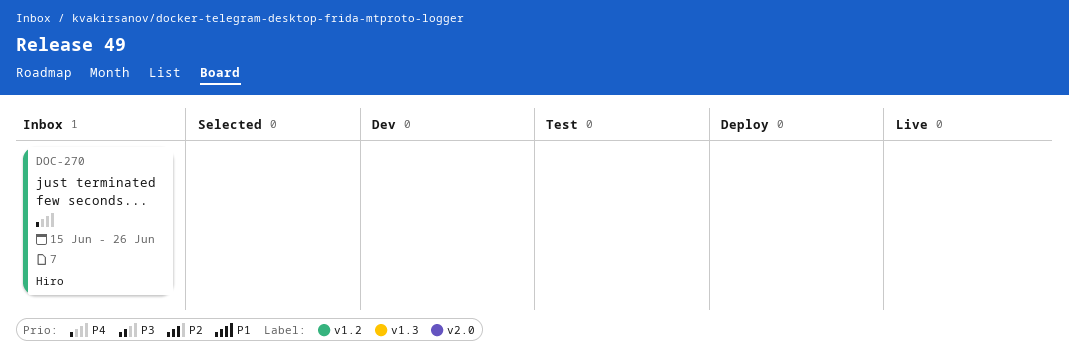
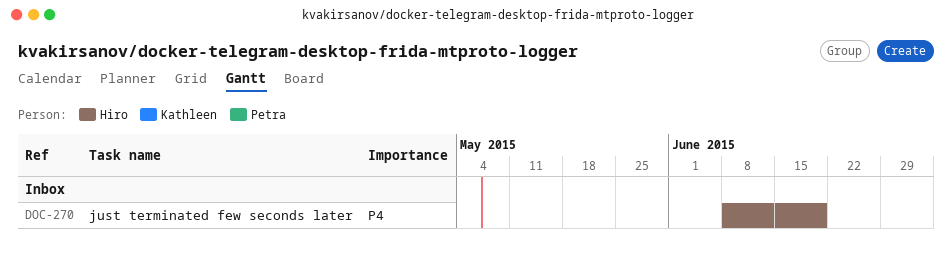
DOC-270, start: Jun 15 -> Jun 8
DOC-270, due: Jun 26 -> Jun 19

